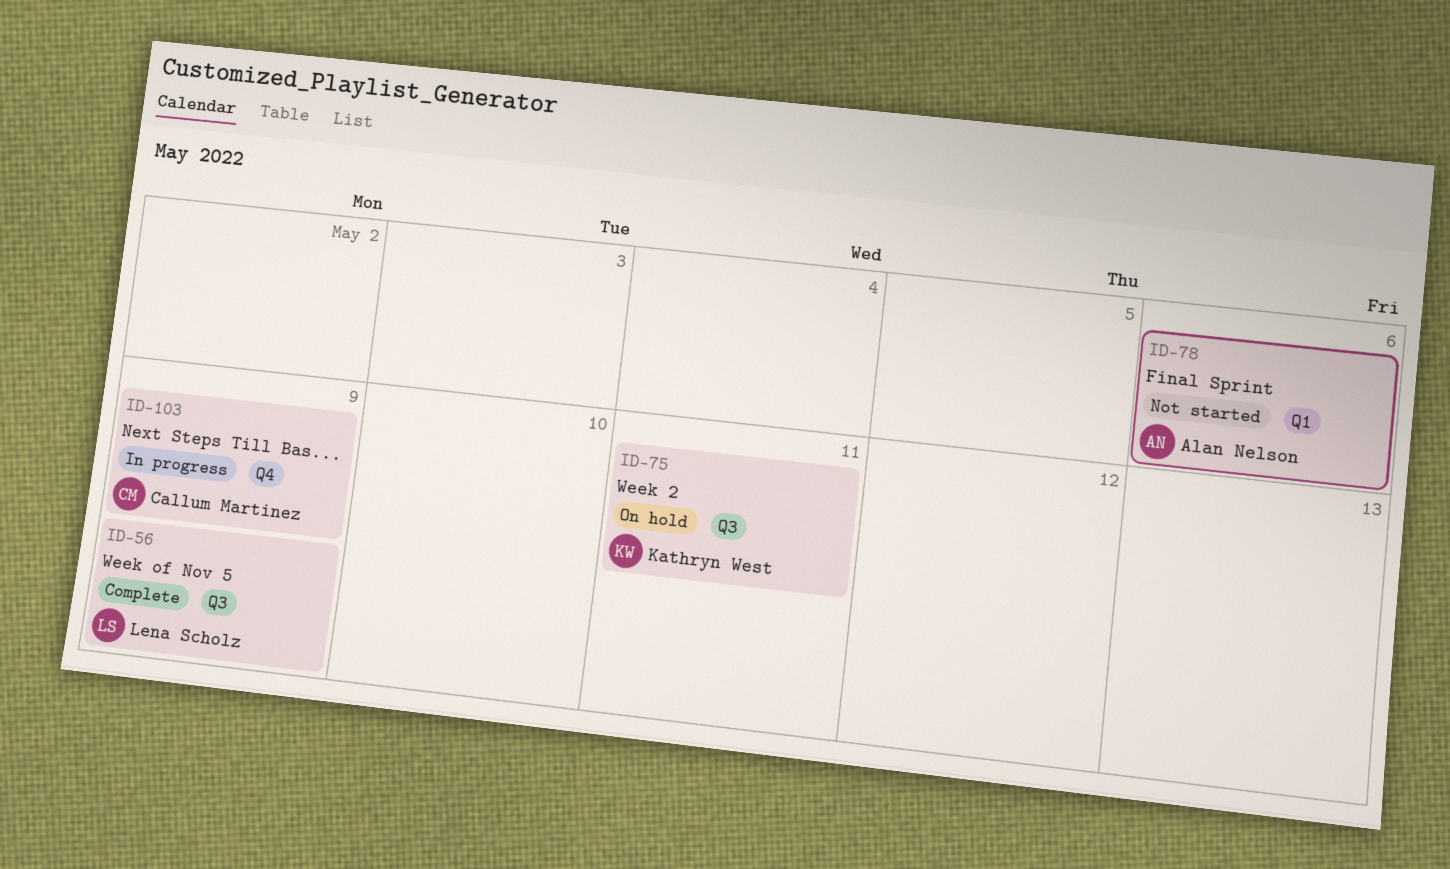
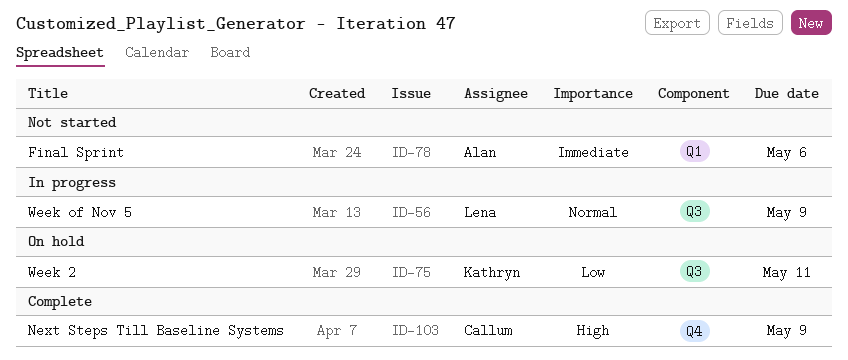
ID-56, status: Complete -> In progress
ID-103, status: In progress -> Complete

